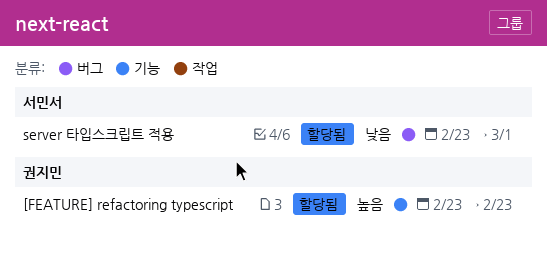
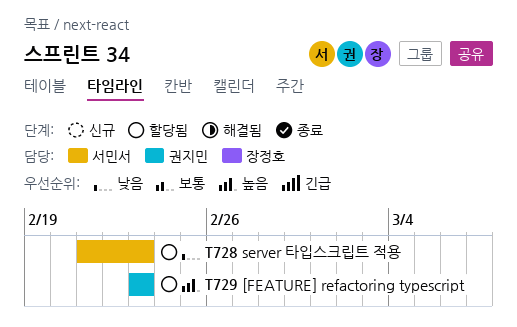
server 타입스크립트 적용, start: Feb 23 -> Feb 21
server 타입스크립트 적용, due: Mar 1 -> Feb 23

